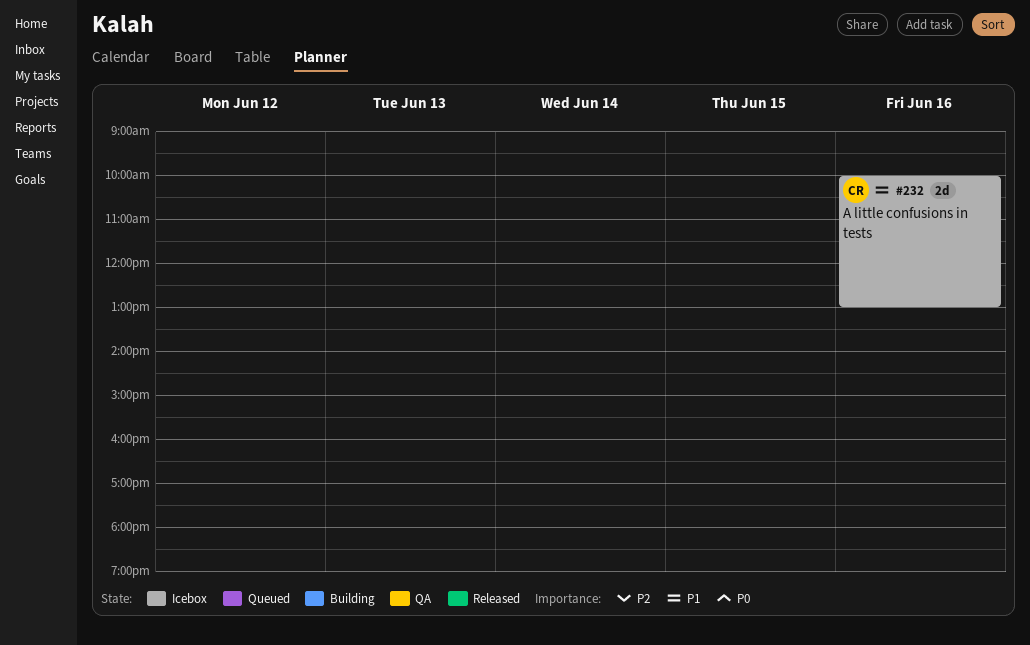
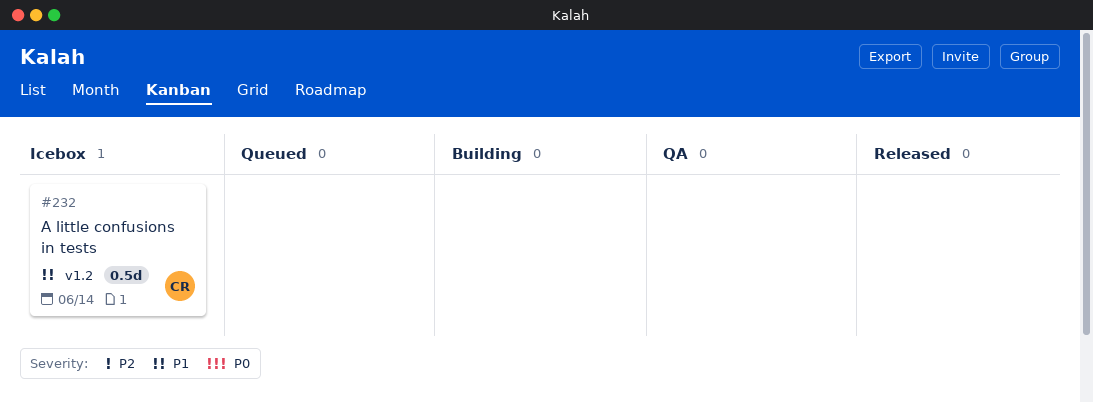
#232, estimate: 2d -> 0.5d
#232, day: Jun 16 -> Jun 14

